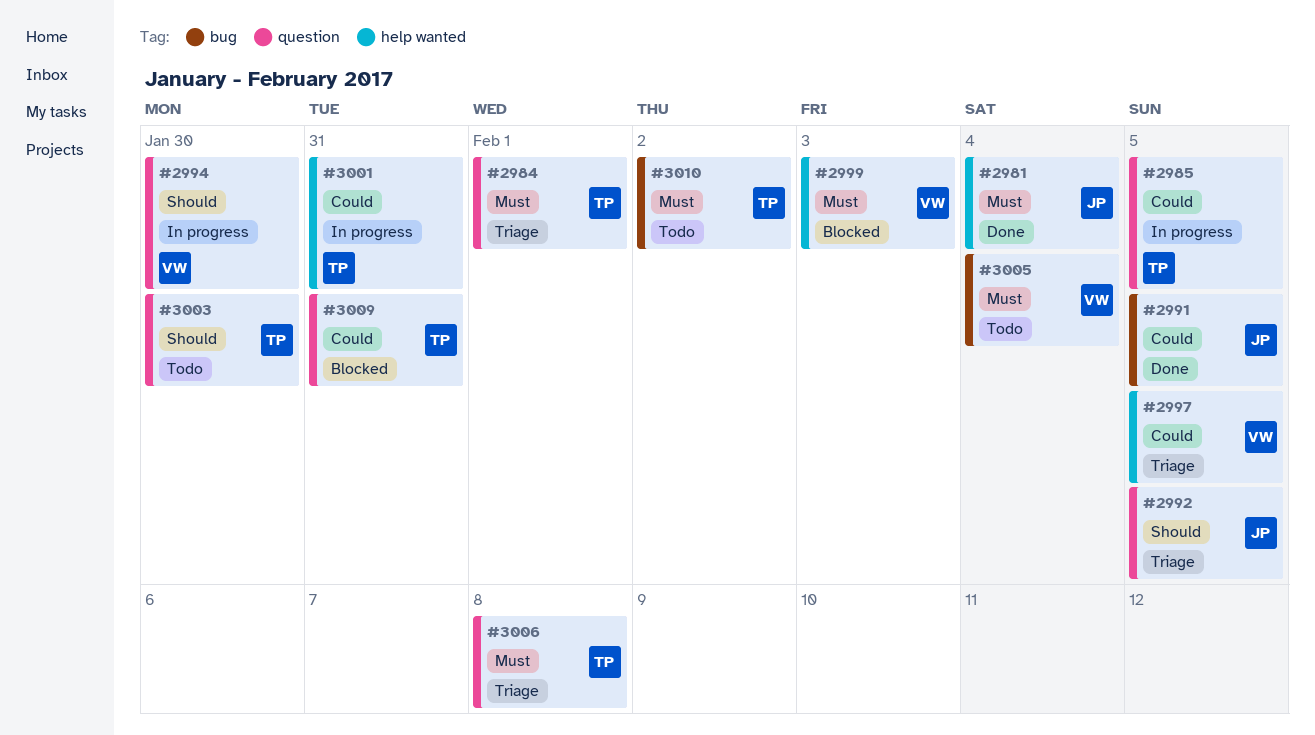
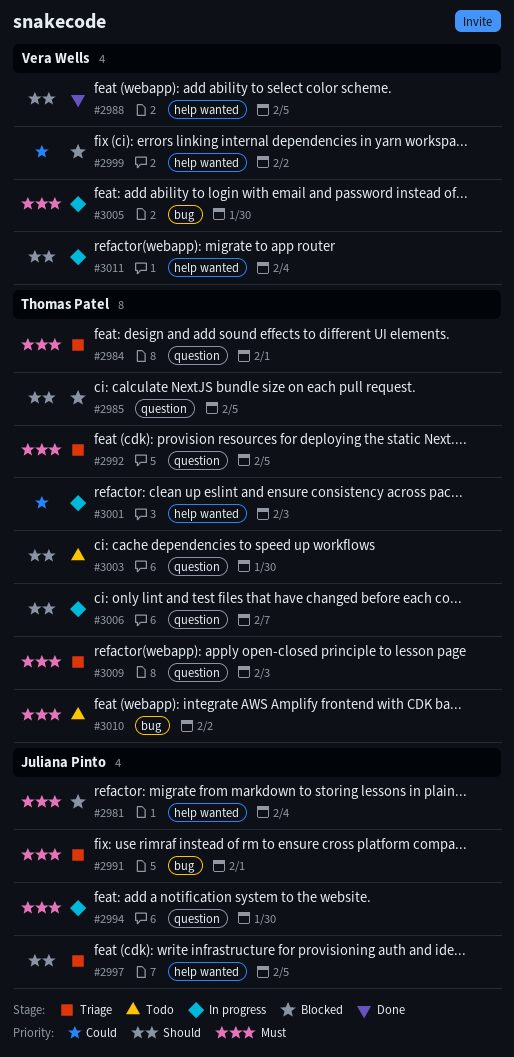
#2981, status: Done -> Blocked
#2985, status: In progress -> Blocked
#2985, priority: Could -> Should
#2988: none -> present
#2991, status: Done -> Triage
#2991, priority: Could -> Must
#2991, due: Feb 5 -> Feb 1
#2992, owner: Juliana Pinto -> Thomas Patel
#2992, priority: Should -> Must
#2994, owner: Vera Wells -> Juliana Pinto
#2994, priority: Should -> Must
#2997, owner: Vera Wells -> Juliana Pinto
#2997, priority: Could -> Should
#2999, priority: Must -> Could
#2999, due: Feb 3 -> Feb 2
#3001, due: Jan 31 -> Feb 3
#3005, status: Todo -> In progress
#3005, due: Feb 4 -> Jan 30
#3006, status: Triage -> In progress
#3006, priority: Must -> Should
#3006, due: Feb 8 -> Feb 7
#3009, status: Blocked -> Triage
#3009, priority: Could -> Must
#3009, due: Jan 31 -> Feb 3
#3011: none -> present

